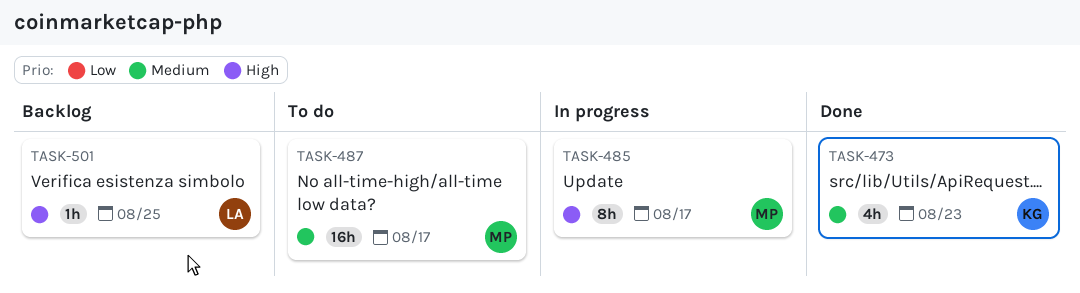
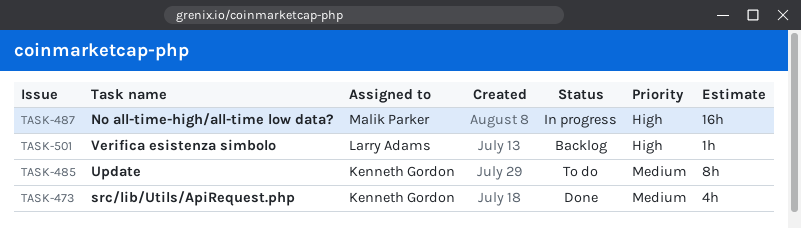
TASK-485, status: In progress -> To do
TASK-485, owner: Malik Parker -> Kenneth Gordon
TASK-485, priority: High -> Medium
TASK-487, status: To do -> In progress
TASK-487, priority: Medium -> High

